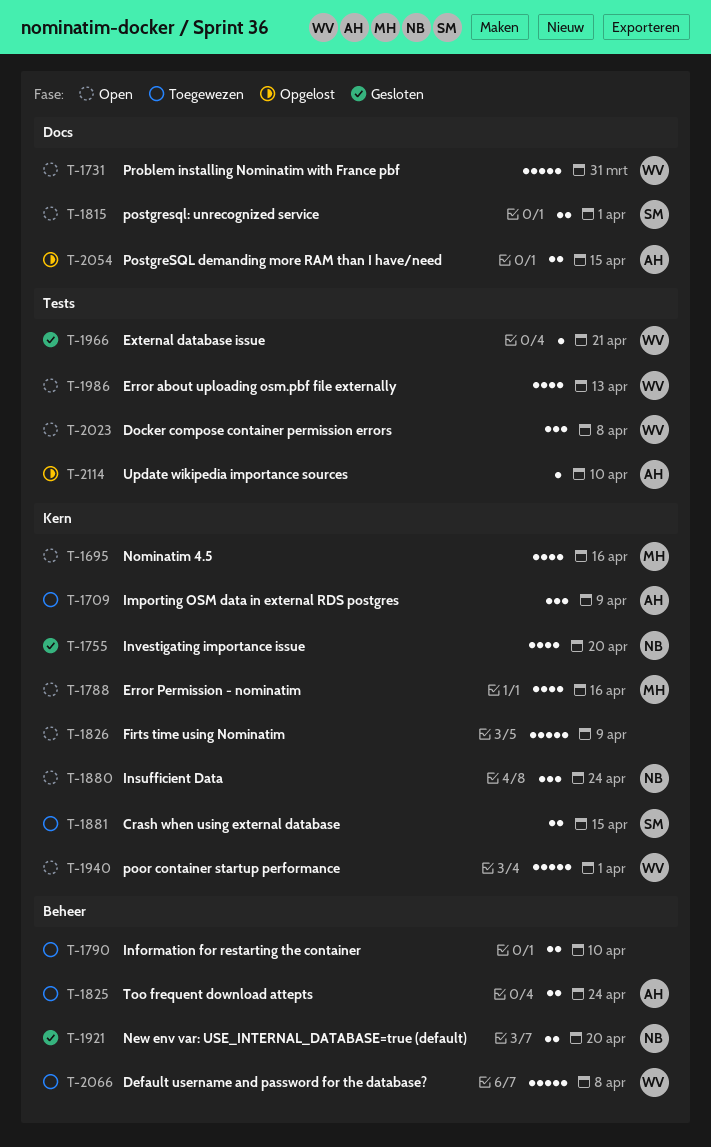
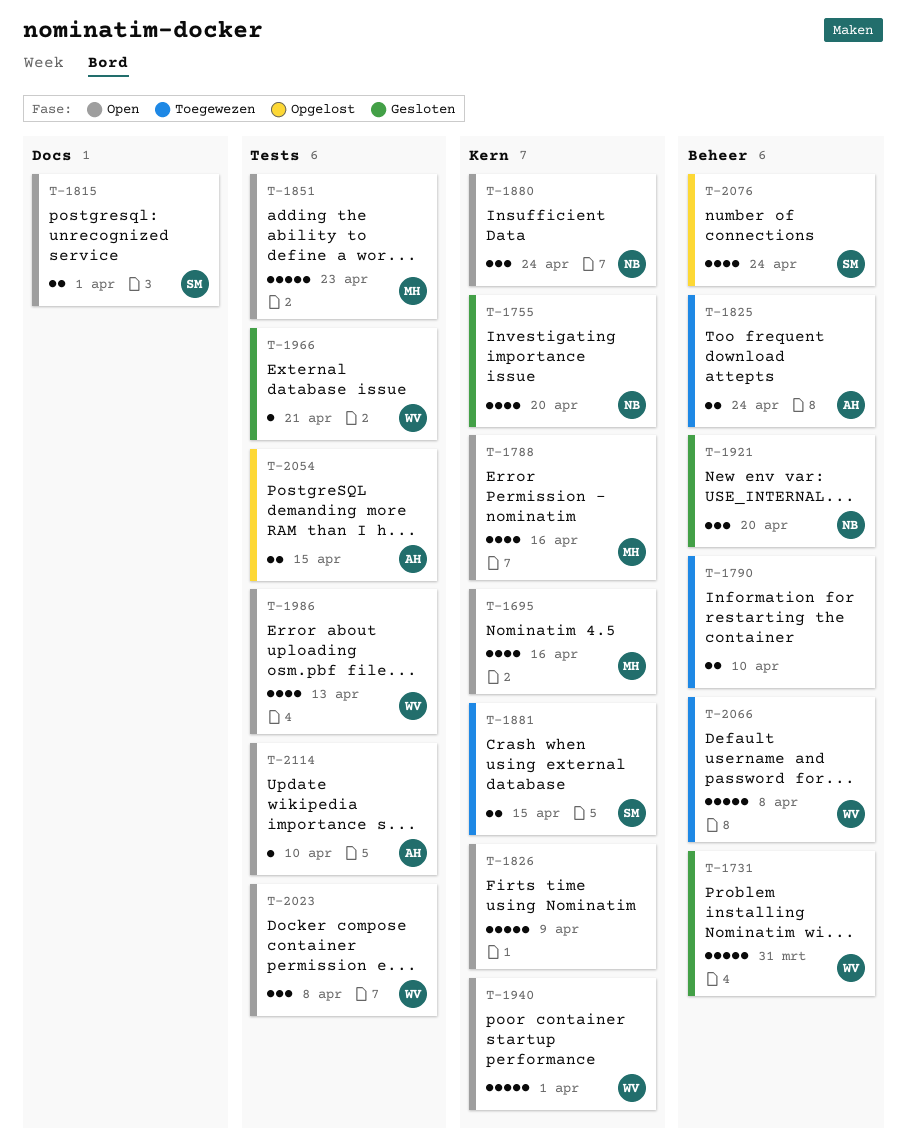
T-1709: present -> none
T-1731, status: Open -> Gesloten
T-1731, label: Docs -> Beheer
T-1851: none -> present
T-1921, estimate: 2 -> 3
T-2054, label: Docs -> Tests
T-2076: none -> present
T-2114, status: Opgelost -> Open

